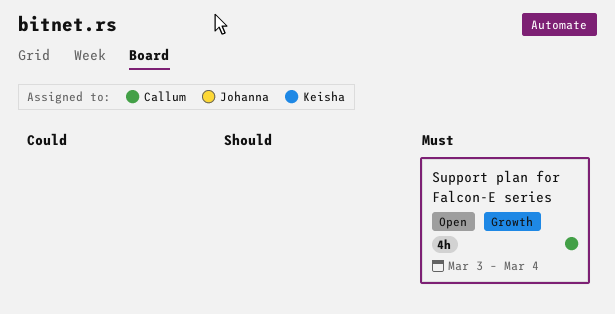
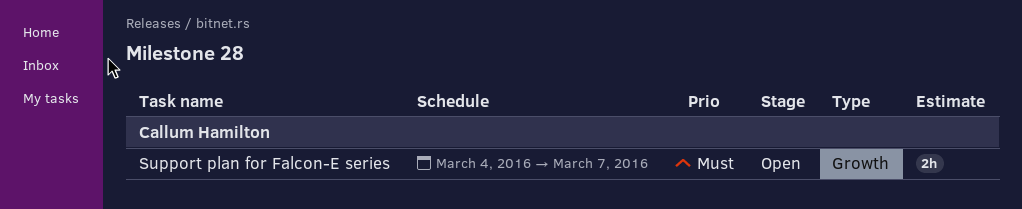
Support plan for Falcon-E series, estimate: 4h -> 2h
Support plan for Falcon-E series, start: Mar 3 -> Mar 4
Support plan for Falcon-E series, due: Mar 4 -> Mar 7

